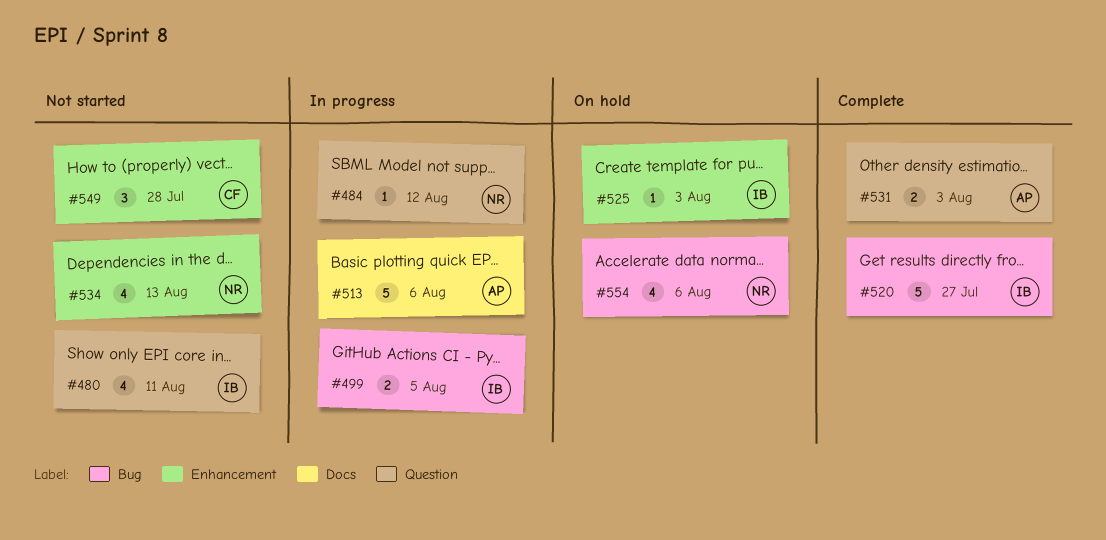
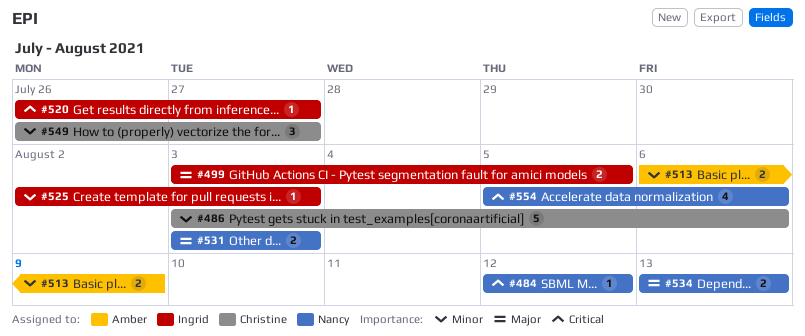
#480: present -> none
#486: none -> present
#513, estimate: 5 -> 2
#513, due: Aug 6 -> Aug 9
#520, estimate: 5 -> 1
#531, owner: Amber -> Nancy
#534, estimate: 4 -> 2
#549, due: Jul 28 -> Jul 27

